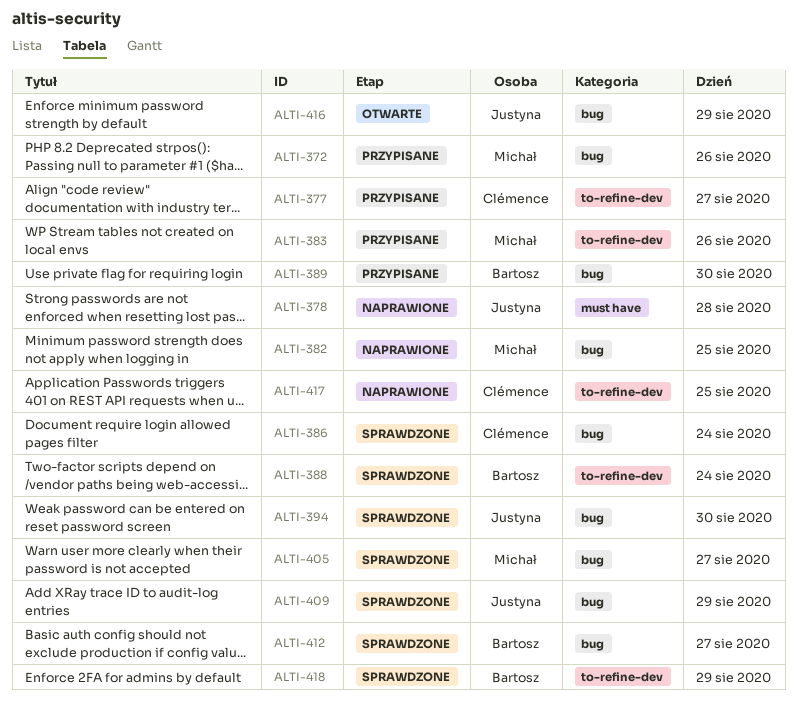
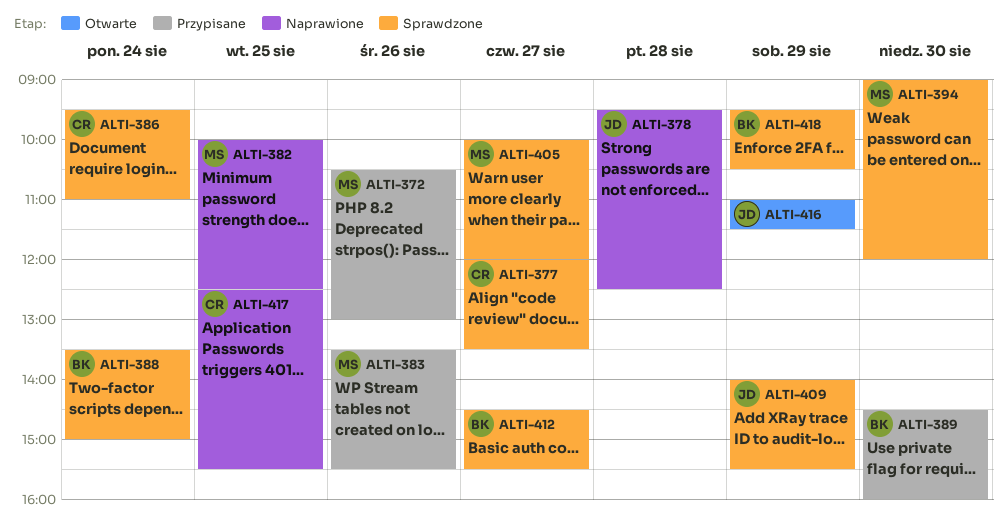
ALTI-377, status: Przypisane -> Sprawdzone
ALTI-394, owner: Justyna -> Michał

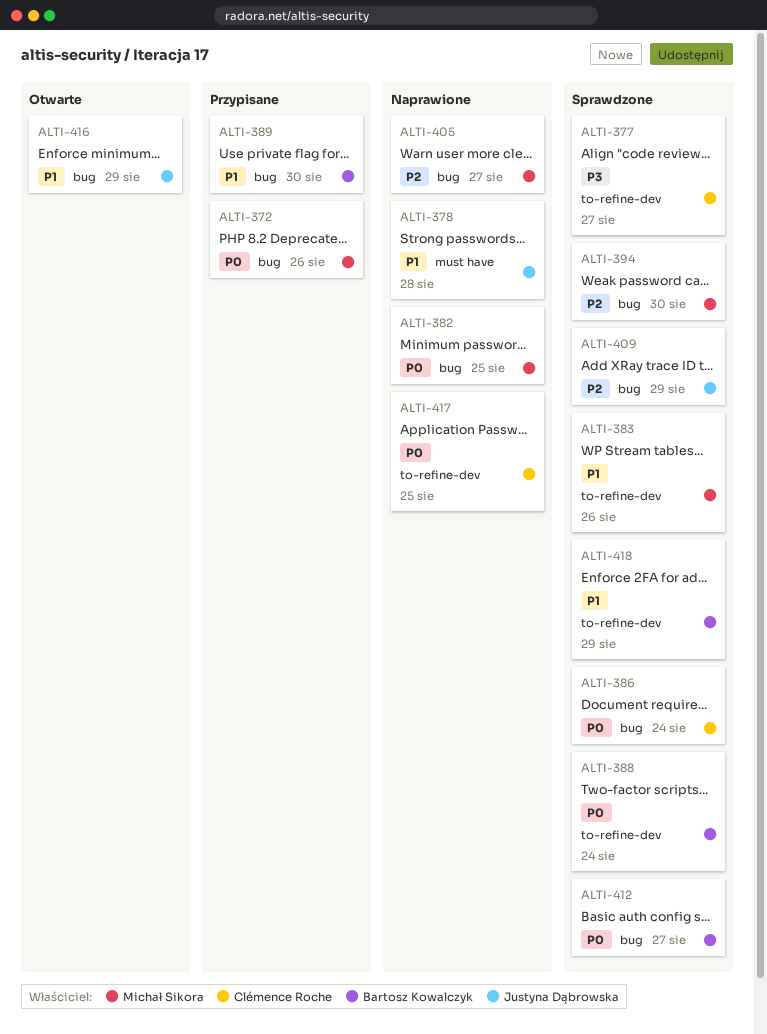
ALTI-383, status: Przypisane -> Sprawdzone
ALTI-405, status: Sprawdzone -> Naprawione

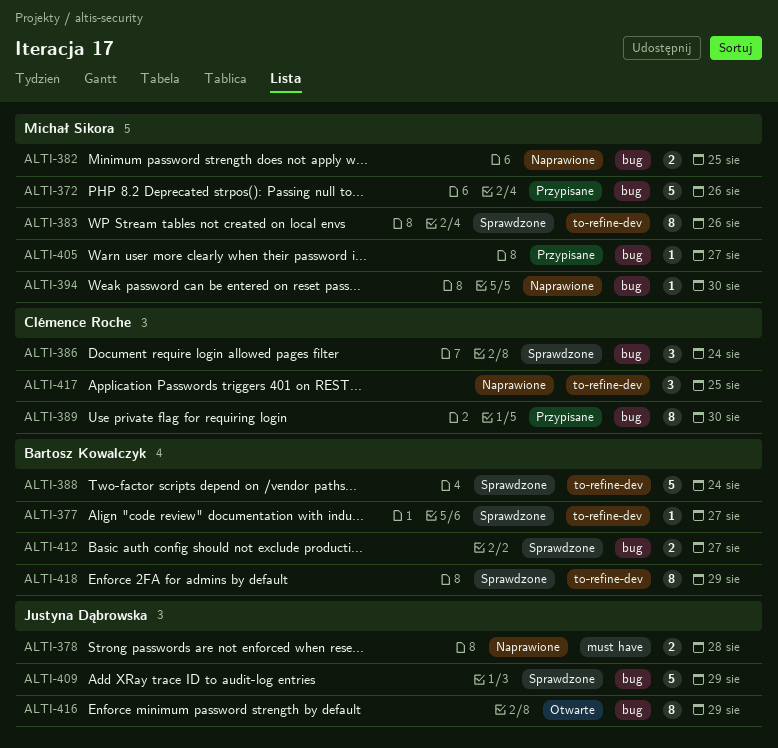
ALTI-377, owner: Clémence Roche -> Bartosz Kowalczyk
ALTI-389, owner: Bartosz Kowalczyk -> Clémence Roche
ALTI-394, status: Sprawdzone -> Naprawione
ALTI-405, status: Naprawione -> Przypisane

